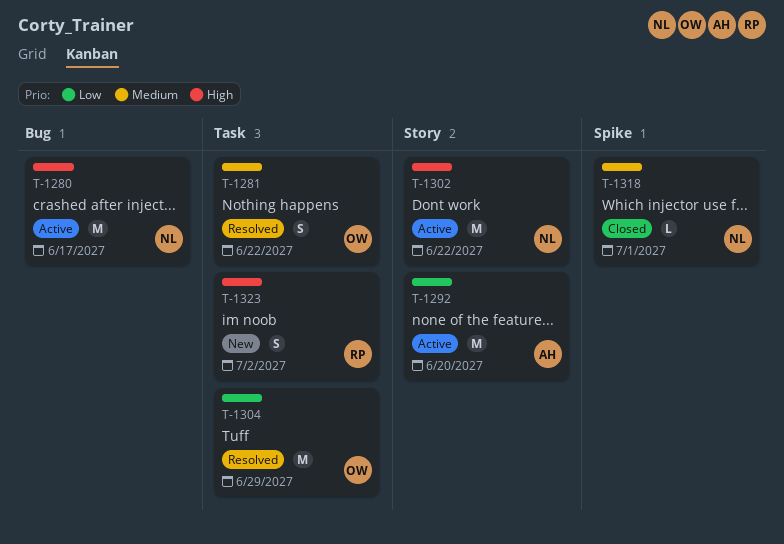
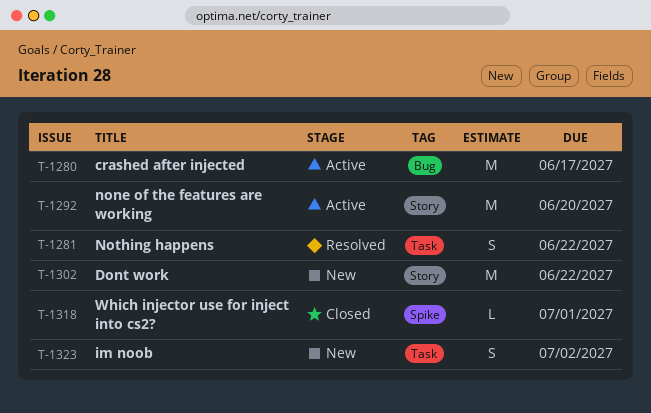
T-1302, status: Active -> New
T-1304: present -> none

